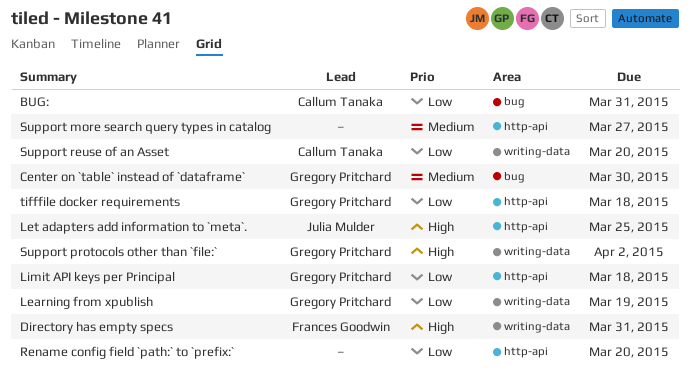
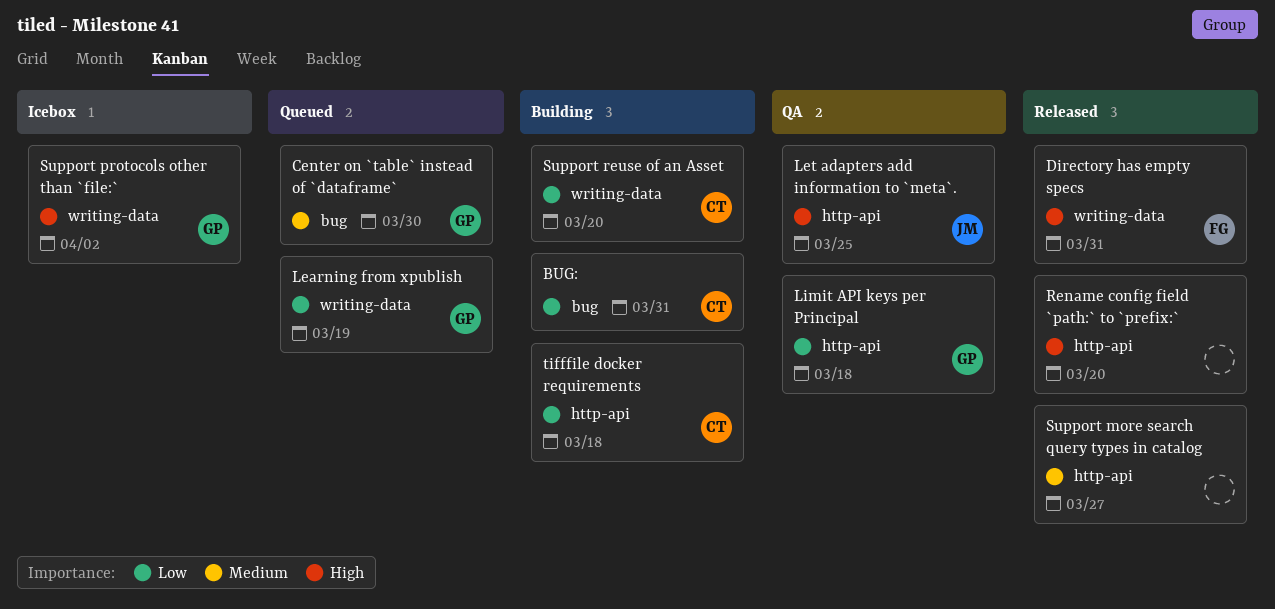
Rename config field `path:` to `prefix:`, priority: Low -> High
tifffile docker requirements, owner: Gregory Pritchard -> Callum Tanaka

